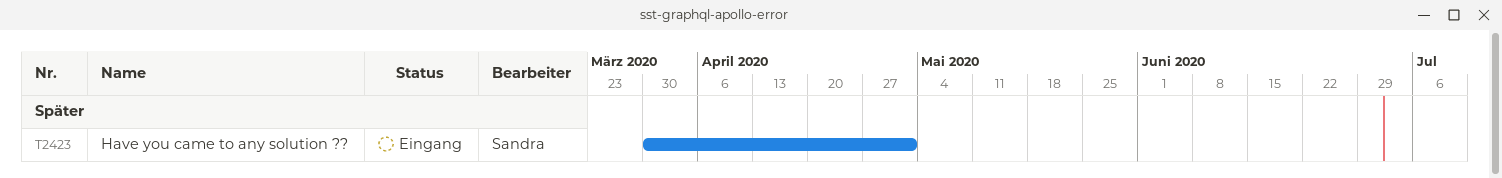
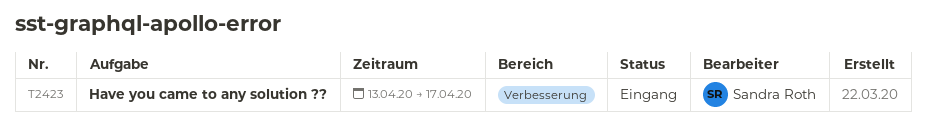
T2423, start: Mar 30 -> Apr 13
T2423, due: May 1 -> Apr 17

